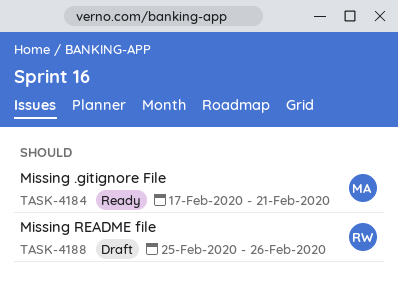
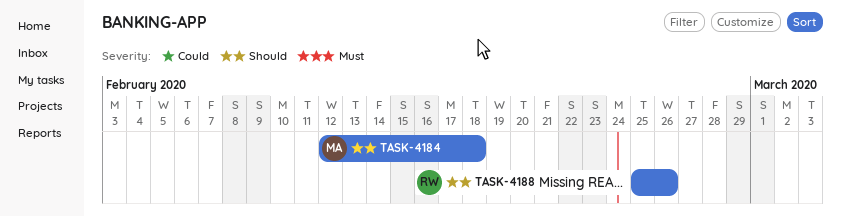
TASK-4184, start: Feb 17 -> Feb 12
TASK-4184, due: Feb 21 -> Feb 18

